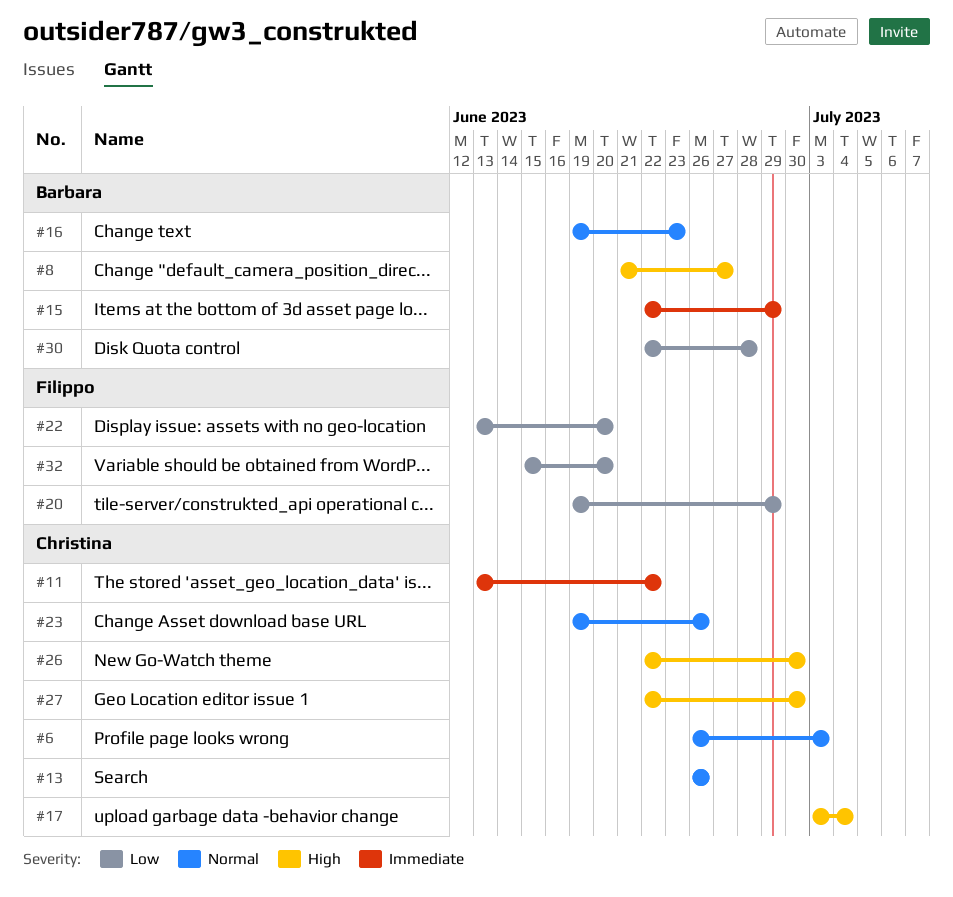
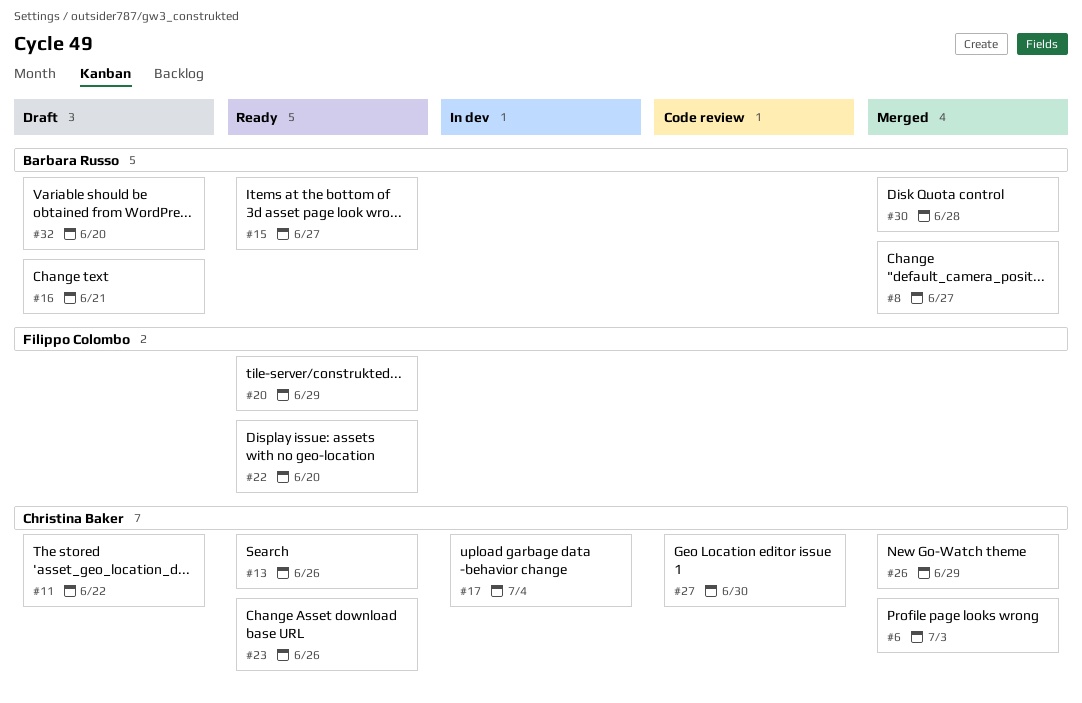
#15, due: Jun 29 -> Jun 27
#16, due: Jun 23 -> Jun 21
#26, due: Jun 30 -> Jun 29
#32, owner: Filippo Colombo -> Barbara Russo

